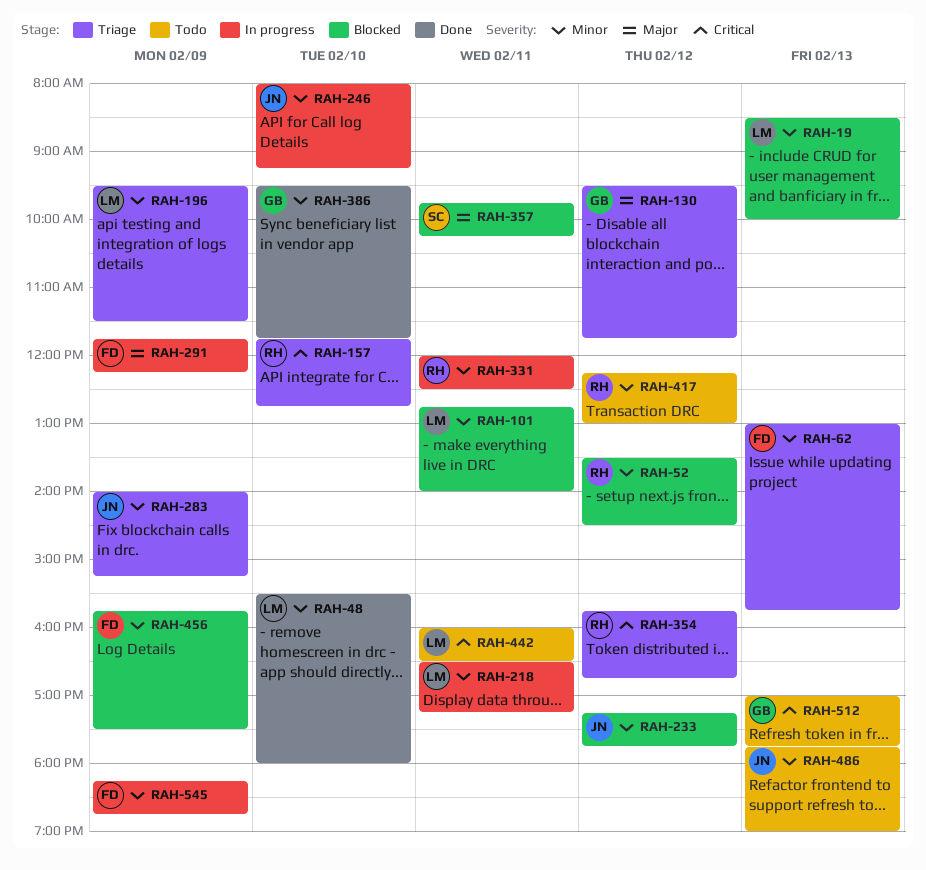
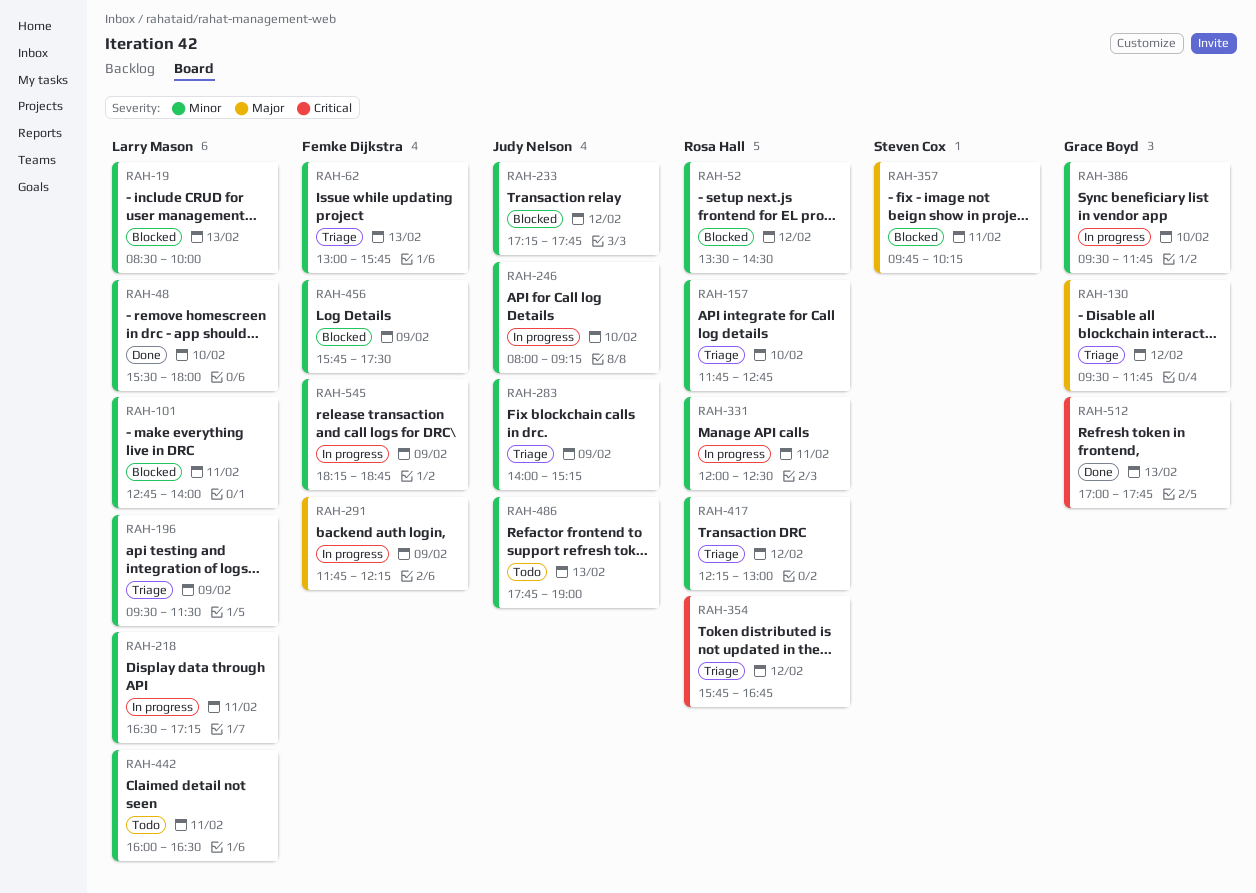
RAH-157, priority: Critical -> Minor
RAH-386, status: Done -> In progress
RAH-417, status: Todo -> Triage
RAH-442, priority: Critical -> Minor
RAH-512, status: Todo -> Done

